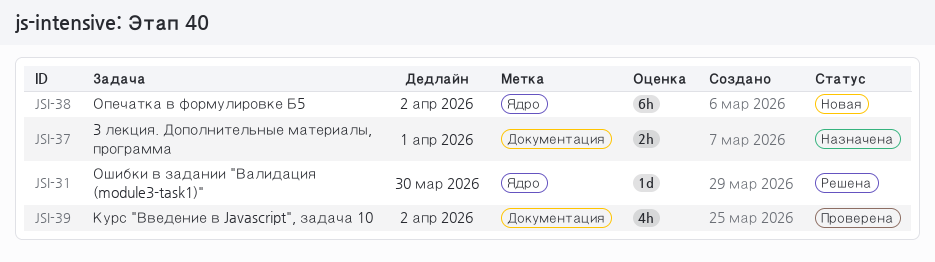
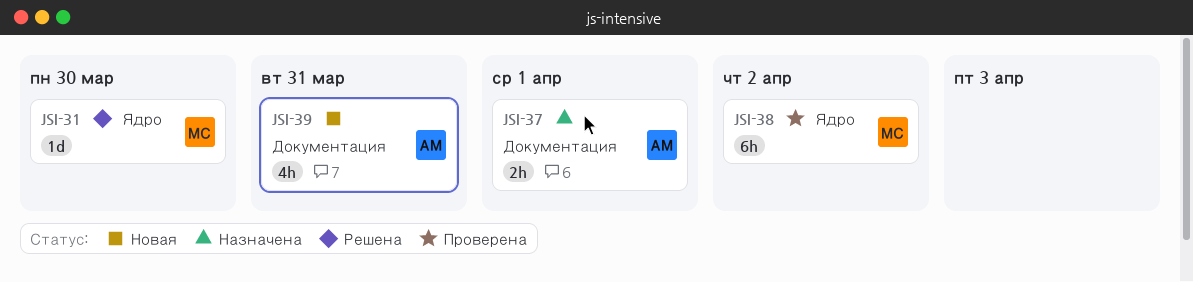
JSI-38, status: Новая -> Проверена
JSI-39, status: Проверена -> Новая
JSI-39, due: Apr 2 -> Mar 31

